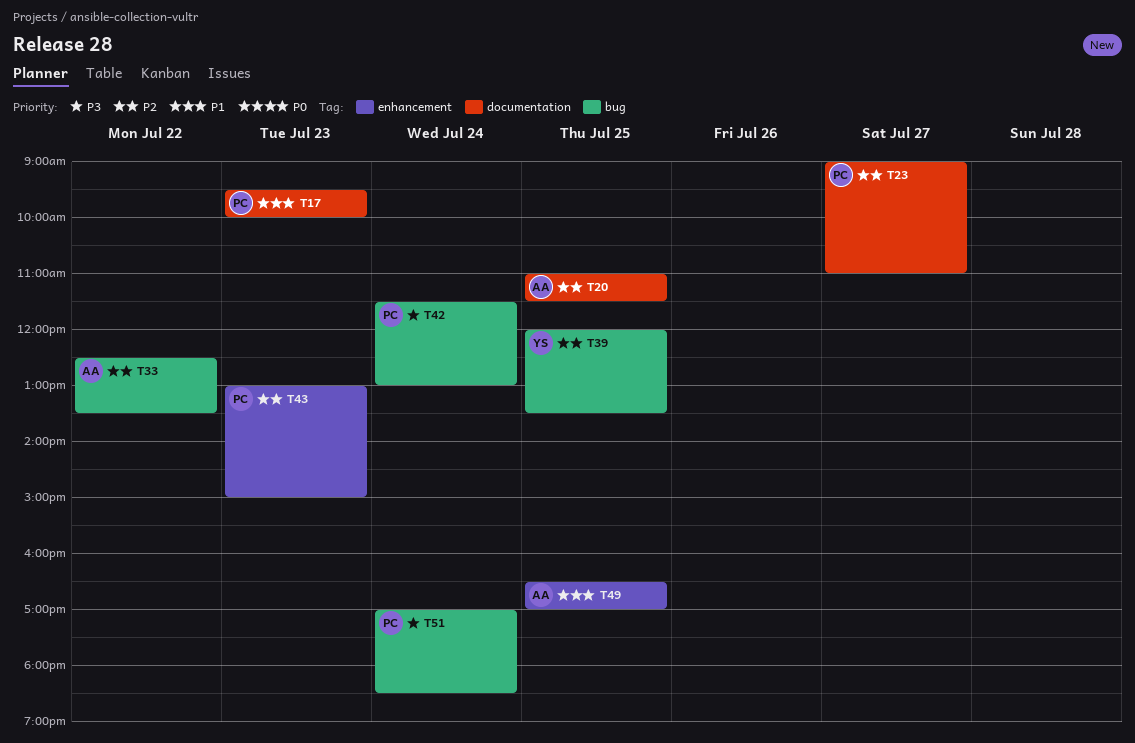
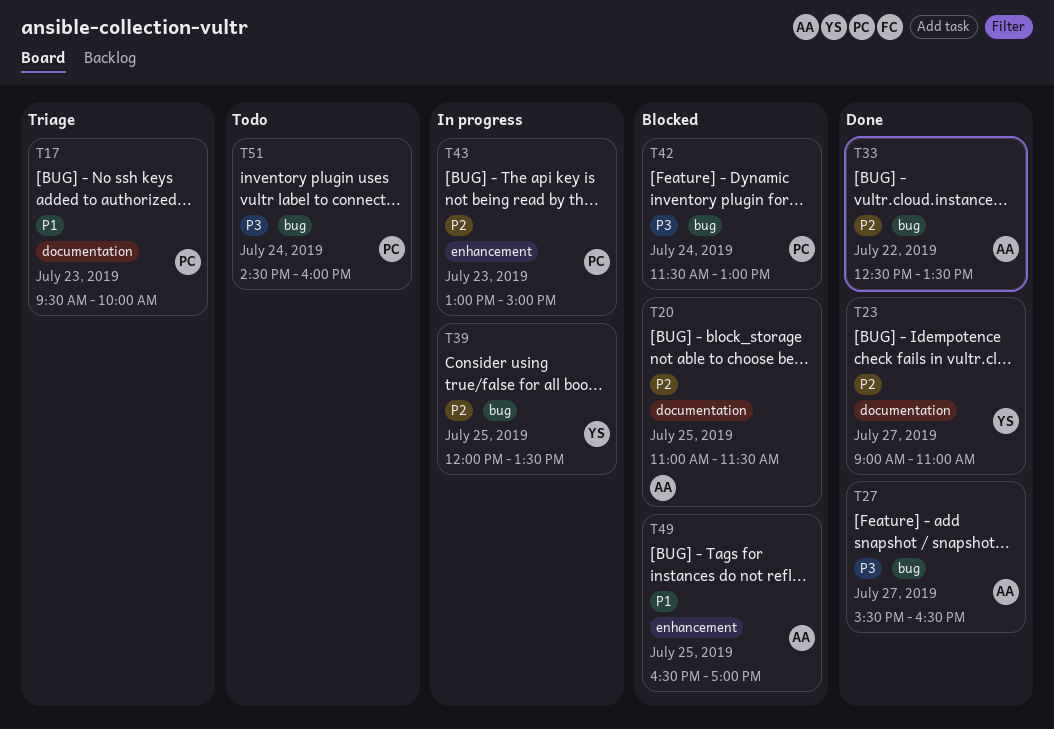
T23, owner: PC -> YS
T27: none -> present
T51, begins: 17:00 -> 14:30
T51, ends: 18:30 -> 16:00

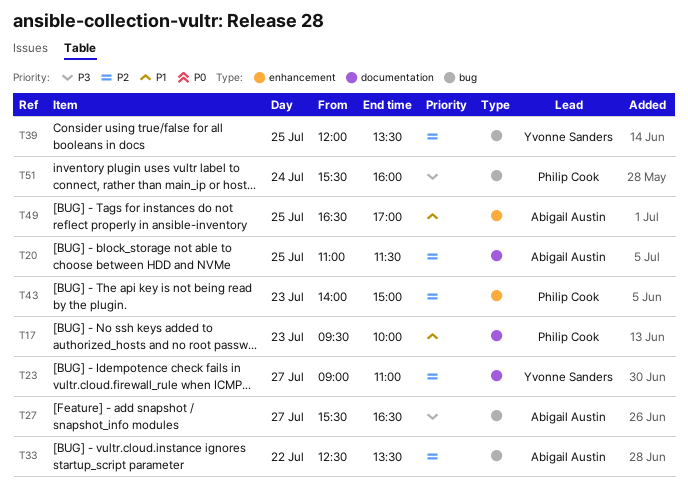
T42: present -> none
T43, begins: 13:00 -> 14:00
T51, begins: 14:30 -> 15:30

